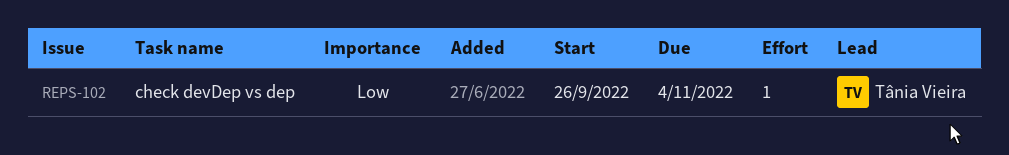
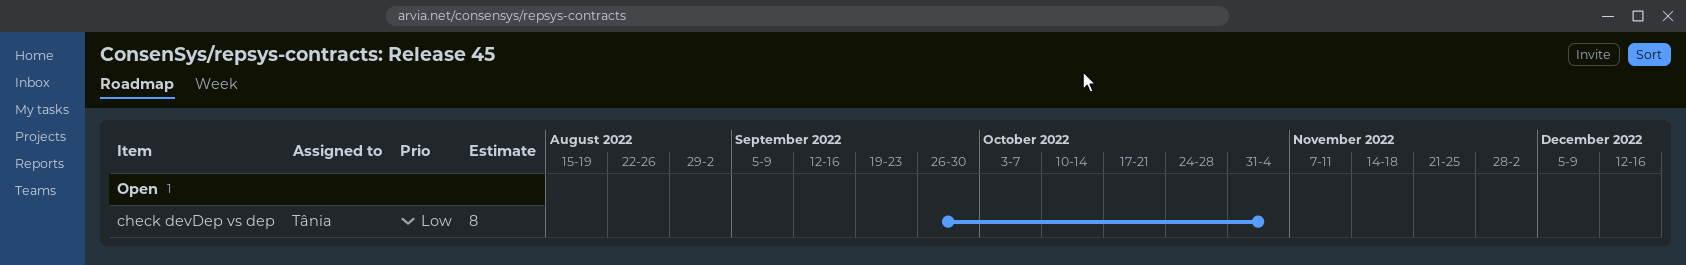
check devDep vs dep, estimate: 1 -> 8

